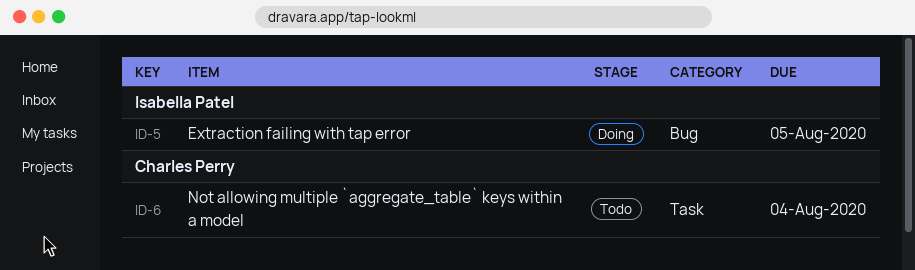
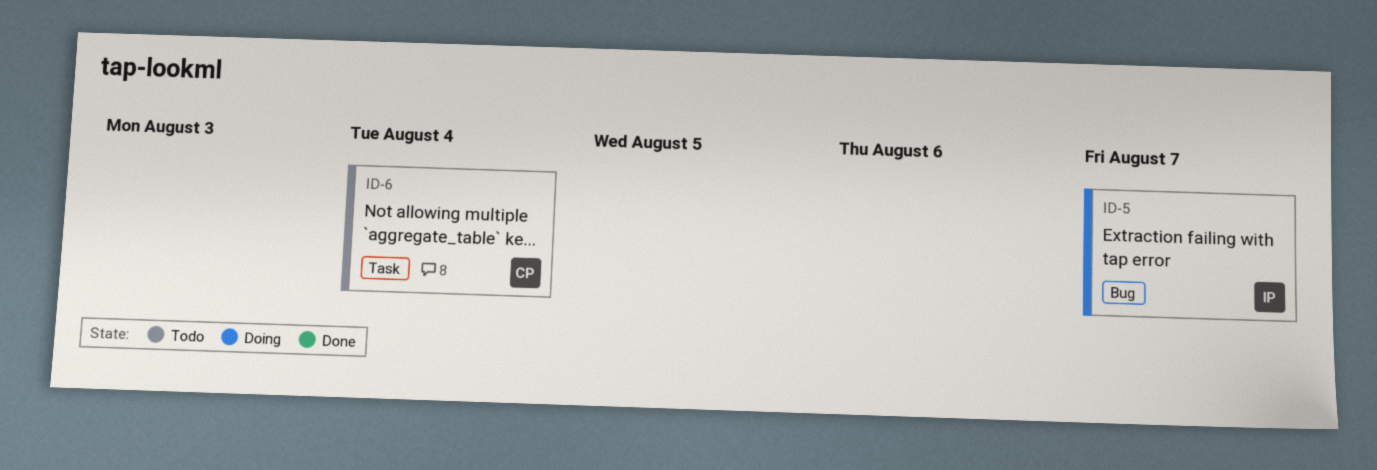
ID-5, due: Aug 5 -> Aug 7

